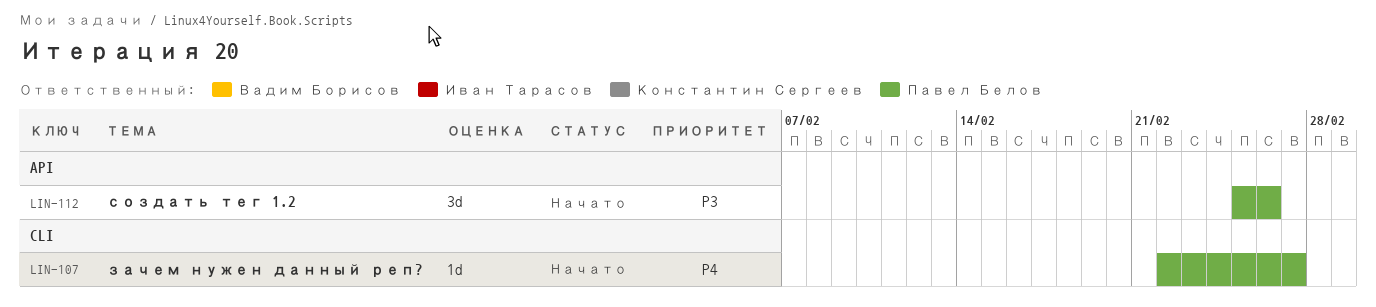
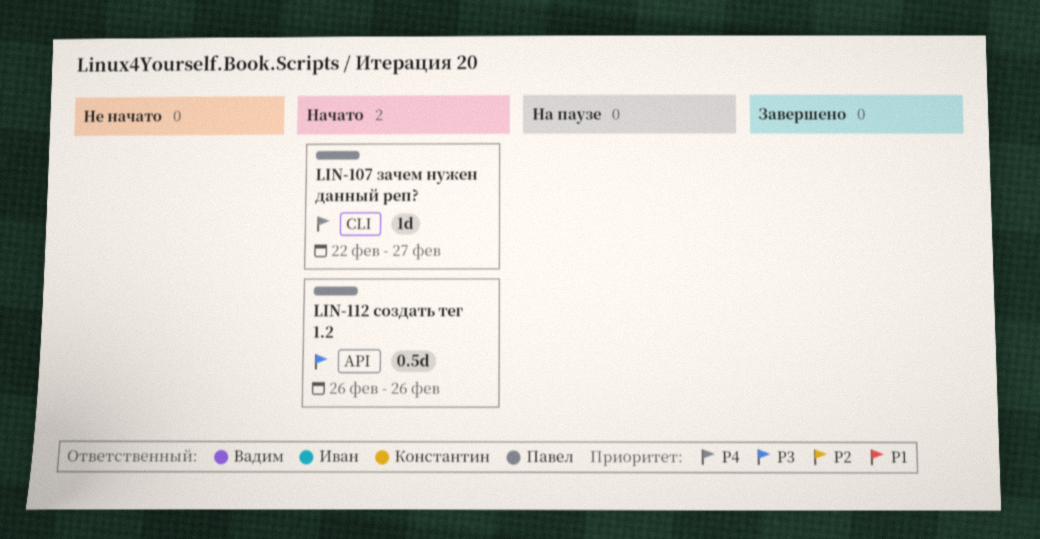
LIN-112, estimate: 3d -> 0.5d
LIN-112, start: Feb 25 -> Feb 26

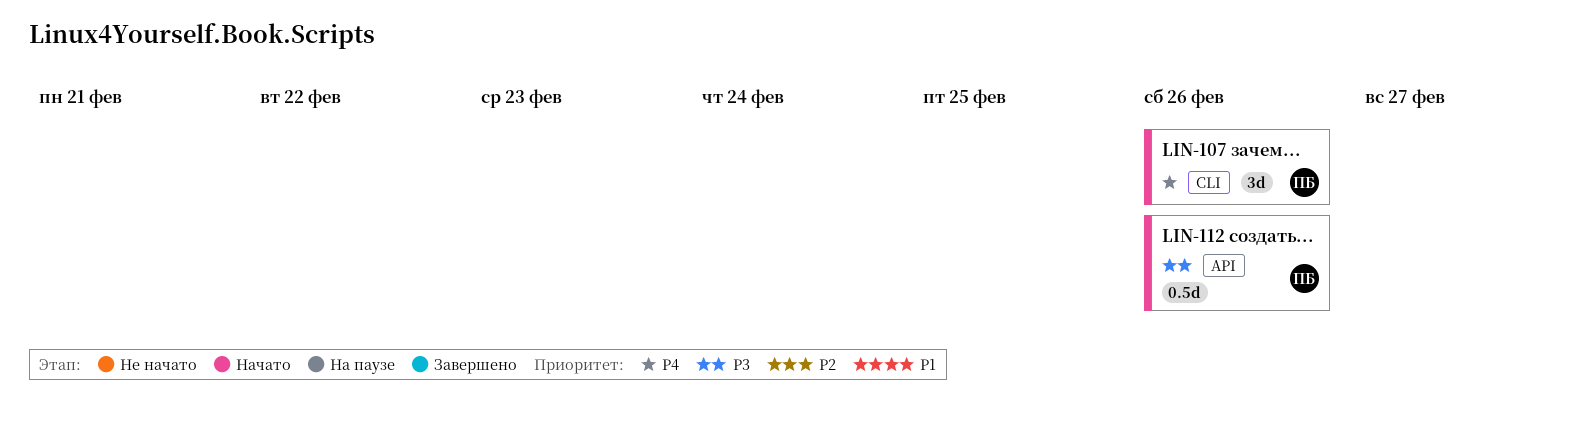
LIN-107, estimate: 1d -> 3d
LIN-107, due: Feb 27 -> Feb 26

